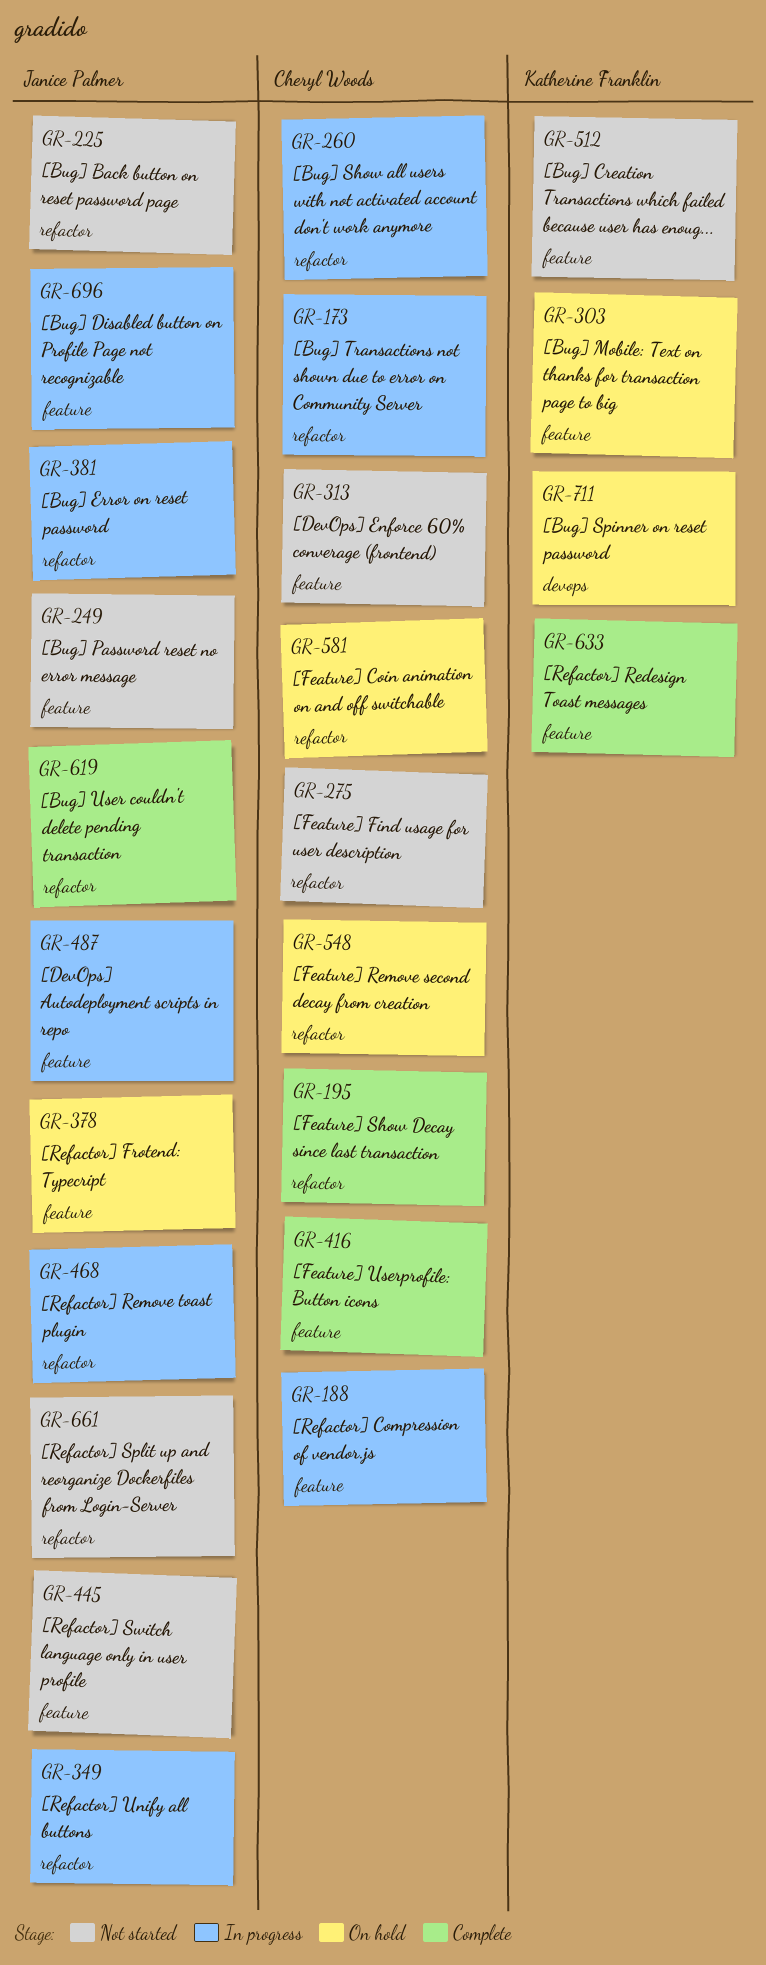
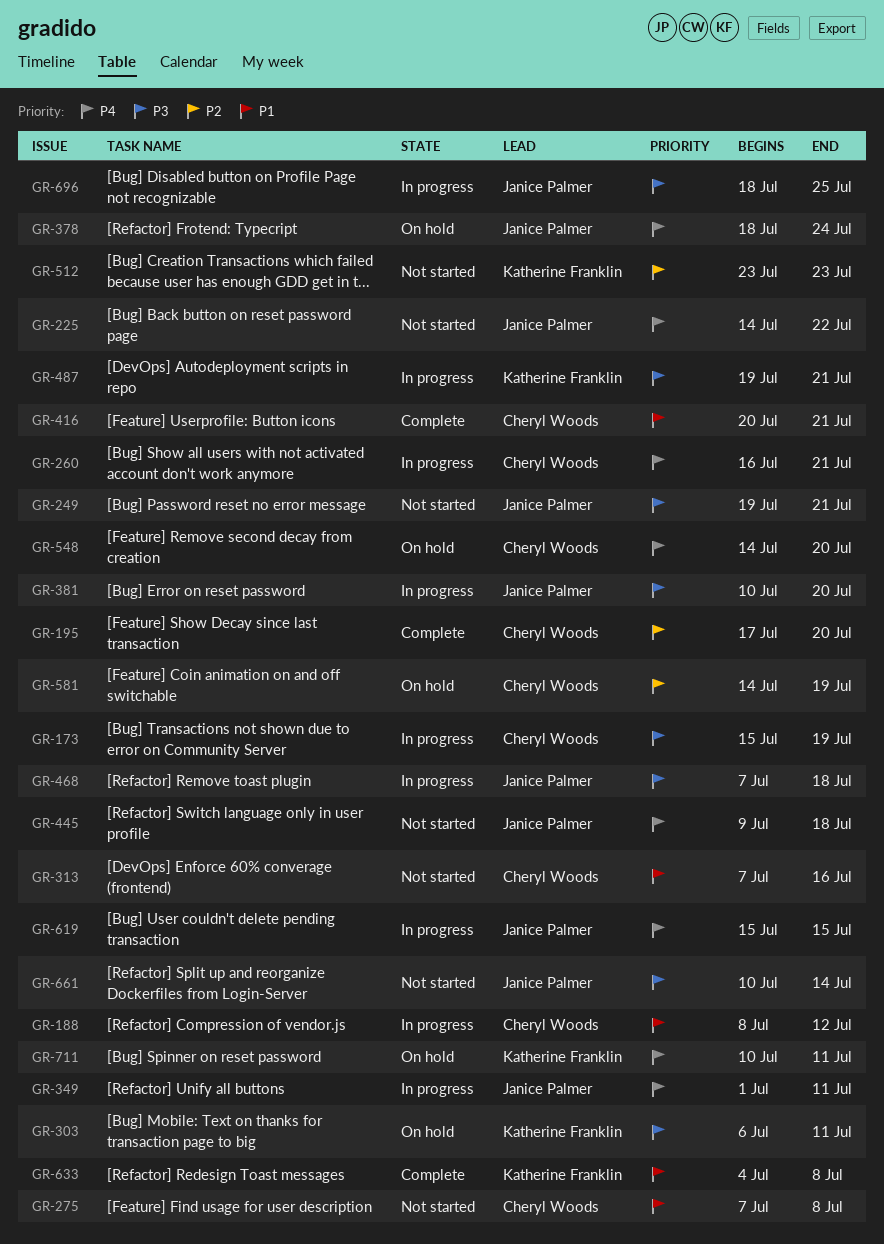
GR-487, owner: Janice Palmer -> Katherine Franklin
GR-619, status: Complete -> In progress

